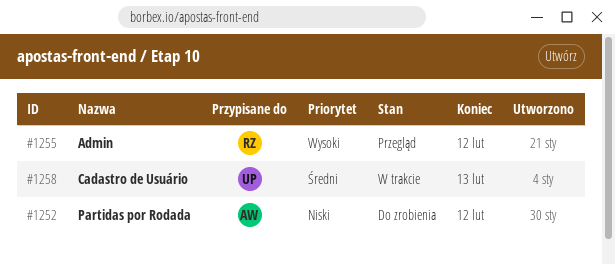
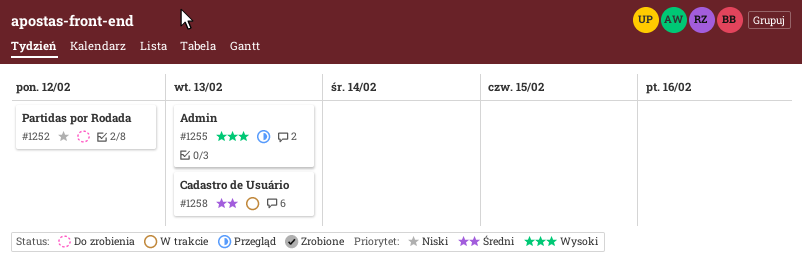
#1255, due: Feb 12 -> Feb 13

